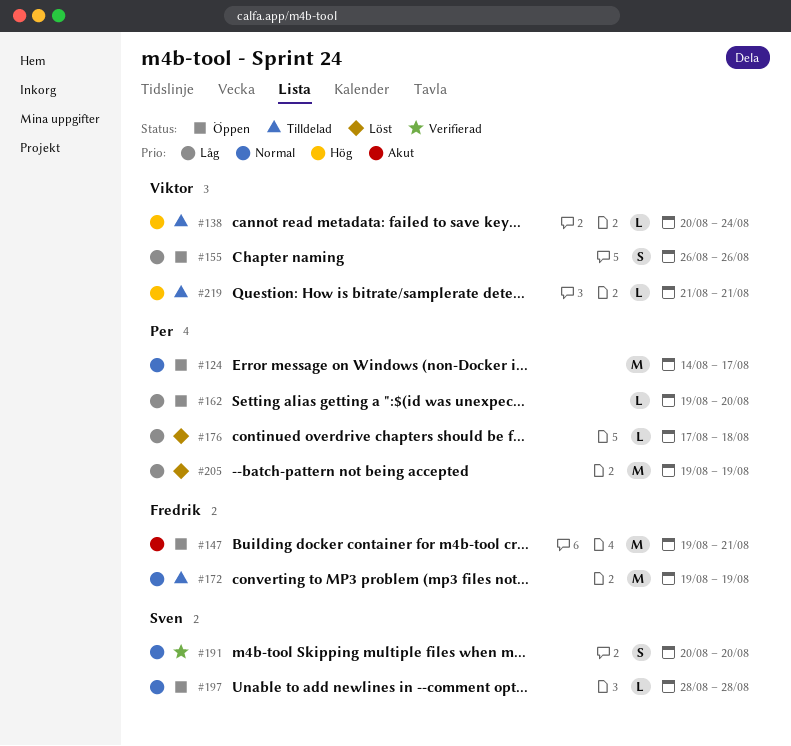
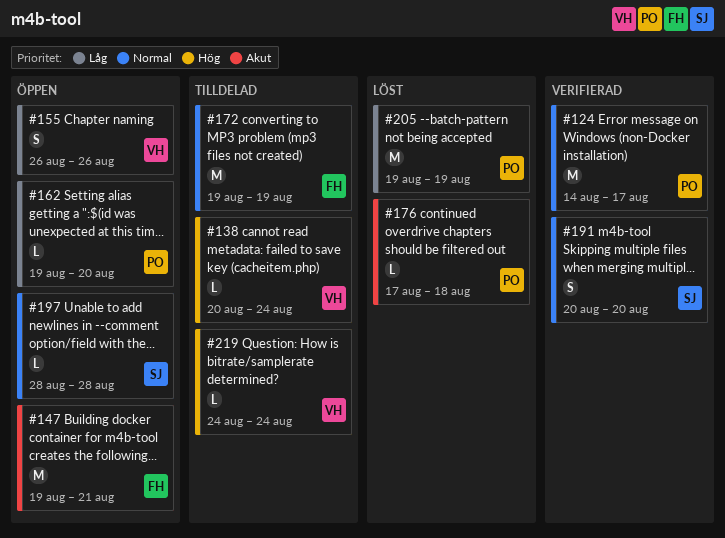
#124, status: Öppen -> Verifierad
#176, priority: Låg -> Akut
#219, start: Aug 21 -> Aug 24
#219, due: Aug 21 -> Aug 24

